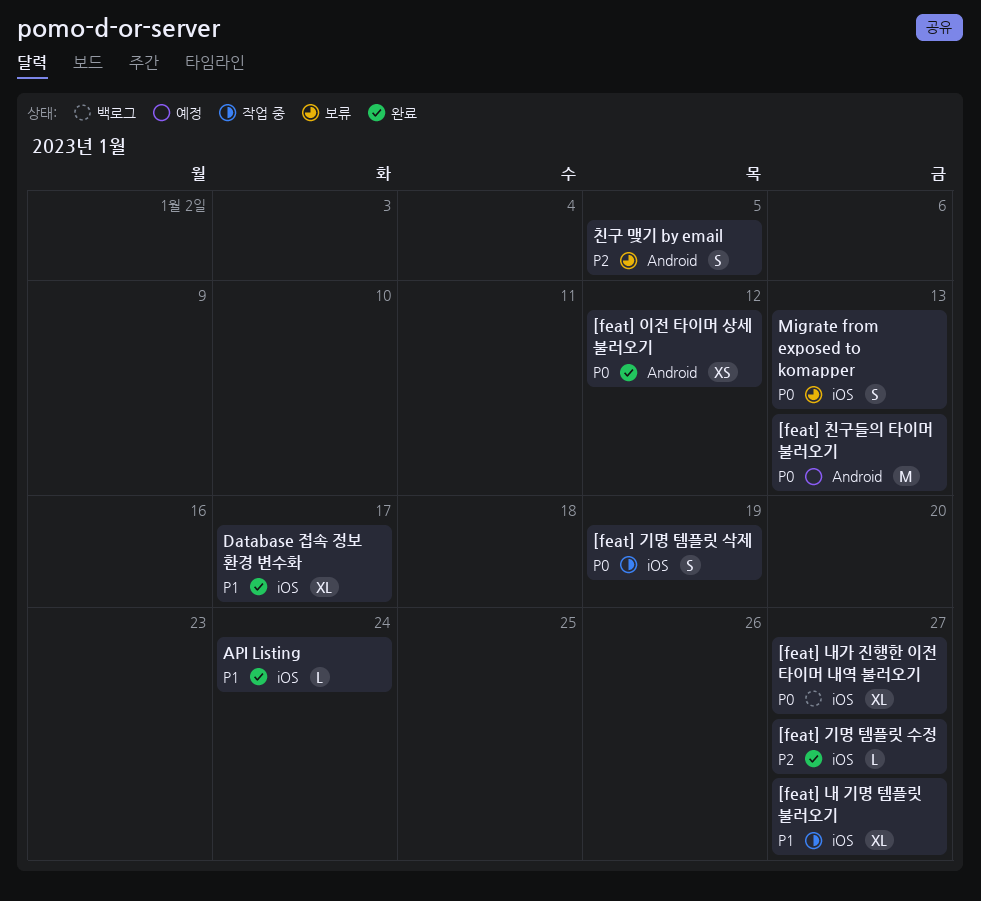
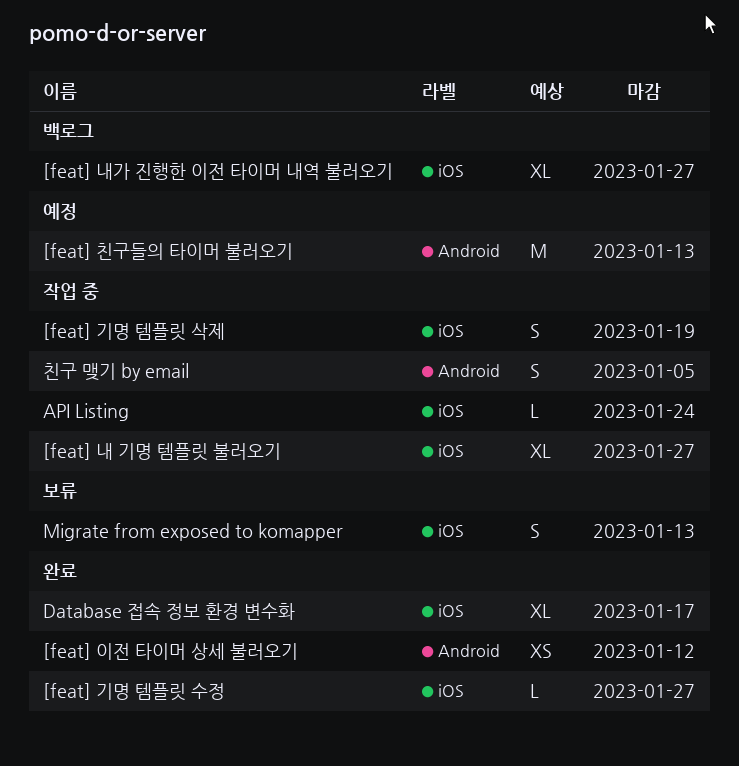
API Listing, status: 완료 -> 작업 중
친구 맺기 by email, status: 보류 -> 작업 중

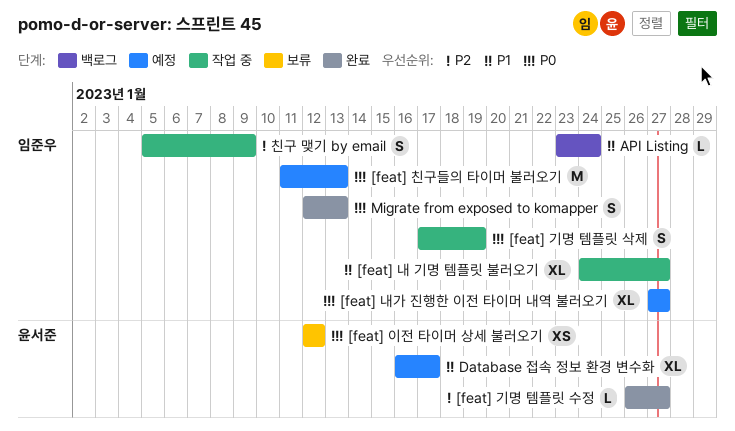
[feat] 내가 진행한 이전 타이머 내역 불러오기, status: 백로그 -> 예정
[feat] 이전 타이머 상세 불러오기, status: 완료 -> 보류
API Listing, status: 작업 중 -> 백로그
Database 접속 정보 환경 변수화, status: 완료 -> 예정
Migrate from exposed to komapper, status: 보류 -> 완료
친구 맺기 by email, due: Jan 5 -> Jan 9

